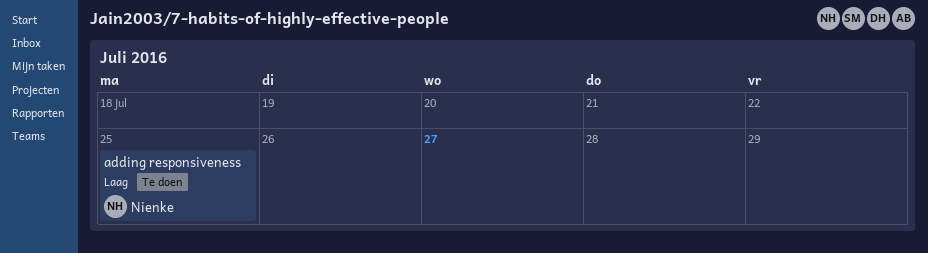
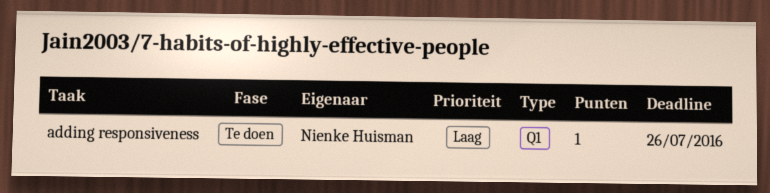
adding responsiveness, due: Jul 25 -> Jul 26

